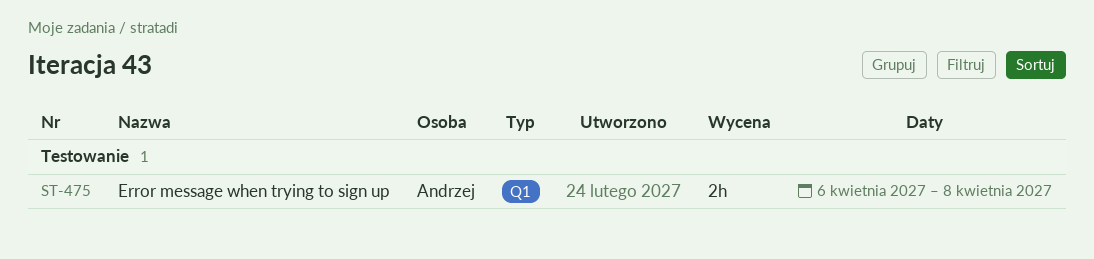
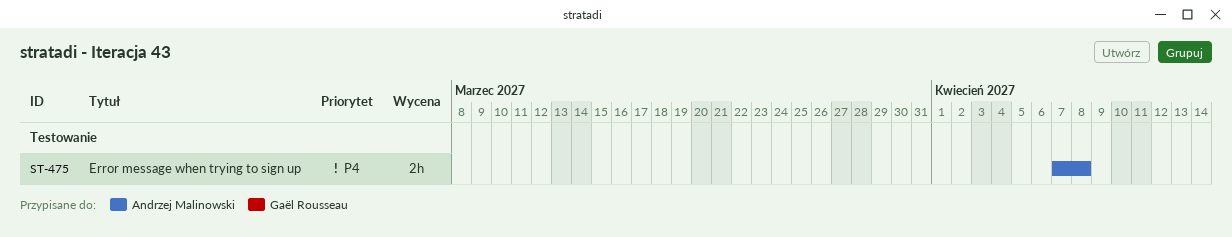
ST-475, start: Apr 6 -> Apr 7

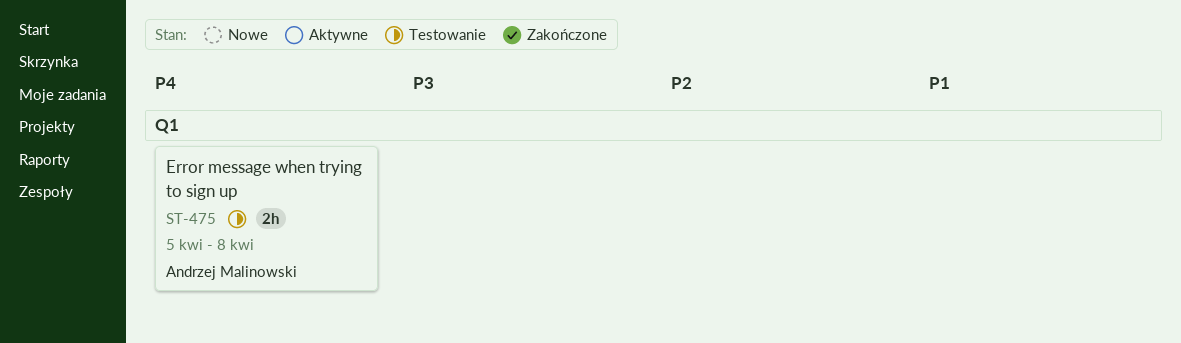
ST-475, start: Apr 7 -> Apr 5

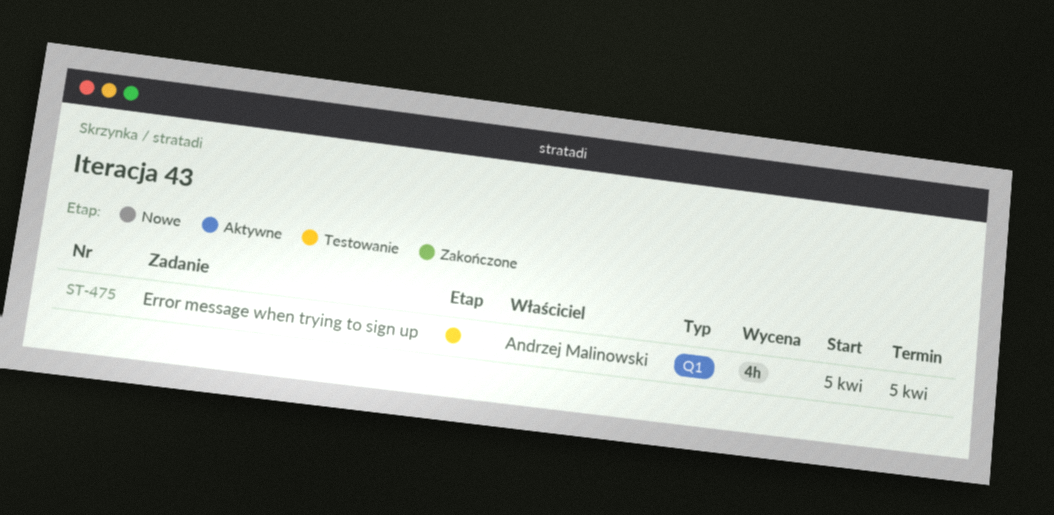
ST-475, estimate: 2h -> 4h
ST-475, due: Apr 8 -> Apr 5

